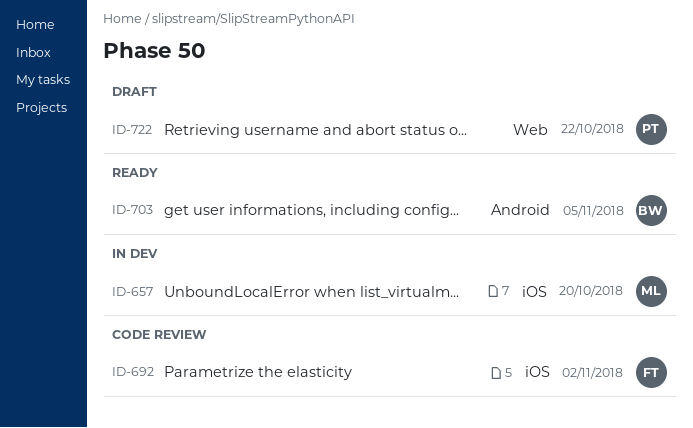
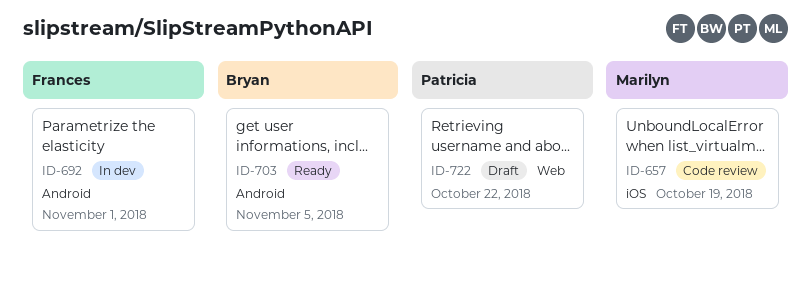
ID-657, status: In dev -> Code review
ID-657, due: Oct 20 -> Oct 19
ID-692, status: Code review -> In dev
ID-692, label: iOS -> Android
ID-692, due: Nov 2 -> Nov 1

